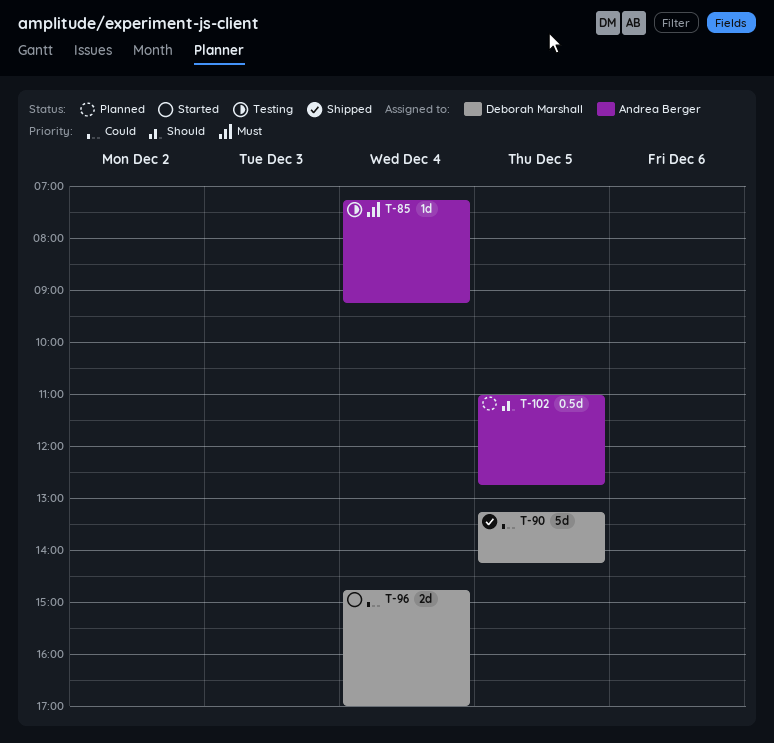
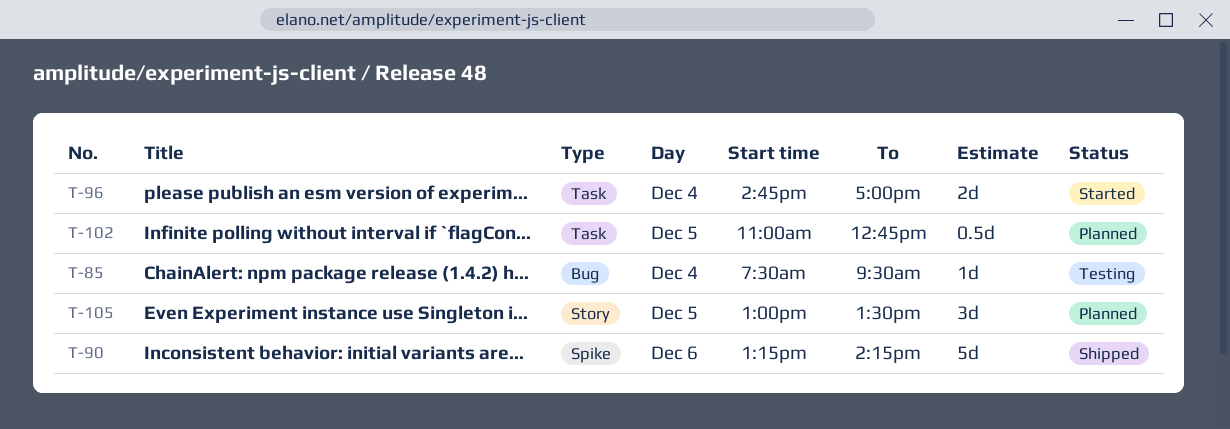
T-85, begins: 07:15 -> 07:30
T-85, ends: 09:15 -> 09:30
T-90, day: Dec 5 -> Dec 6
T-105: none -> present

